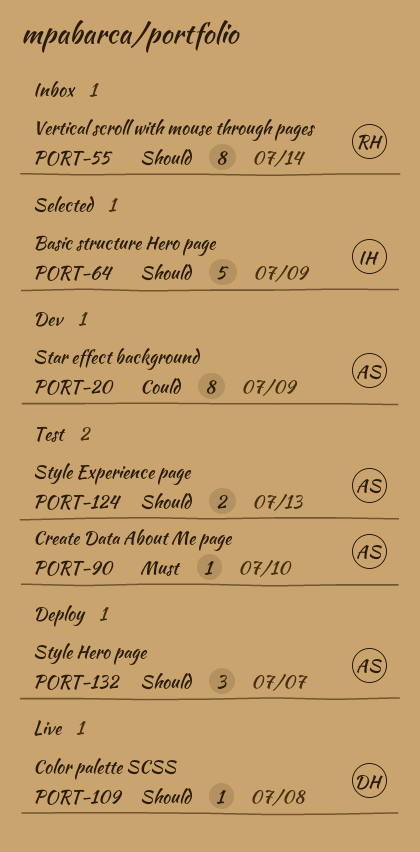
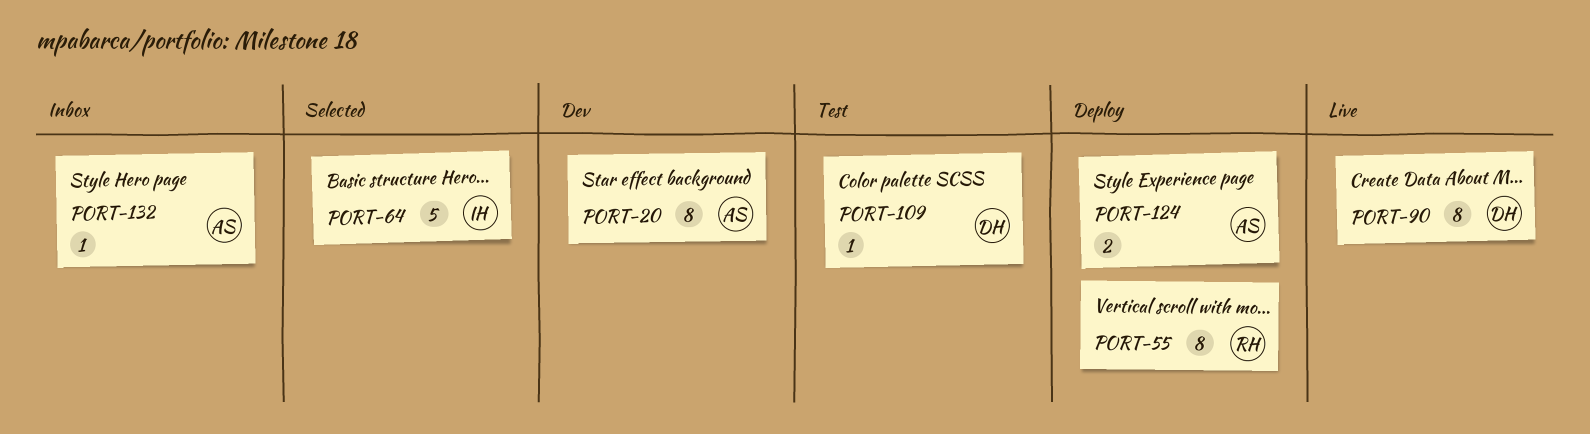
PORT-55, status: Inbox -> Deploy
PORT-90, status: Test -> Live
PORT-90, owner: AS -> DH
PORT-90, estimate: 1 -> 8
PORT-109, status: Live -> Test
PORT-124, status: Test -> Deploy
PORT-132, status: Deploy -> Inbox
PORT-132, estimate: 3 -> 1

